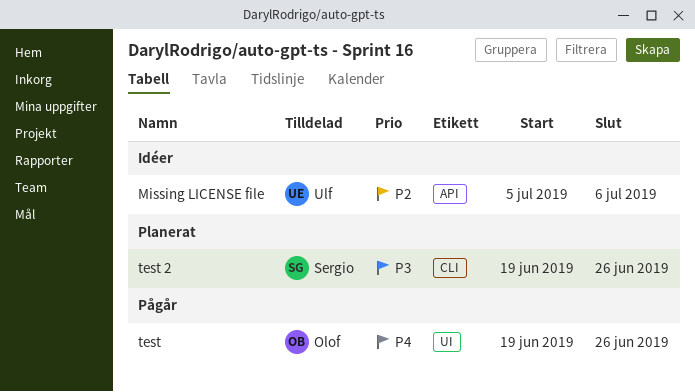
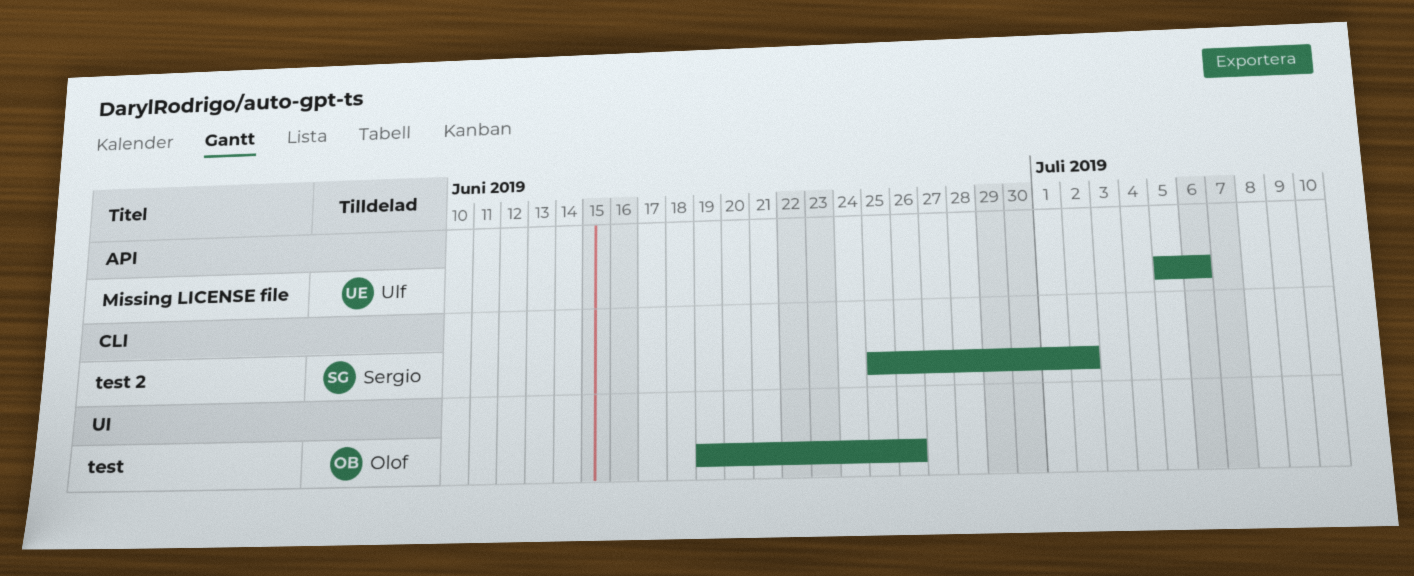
test 2, start: Jun 19 -> Jun 25
test 2, due: Jun 26 -> Jul 2

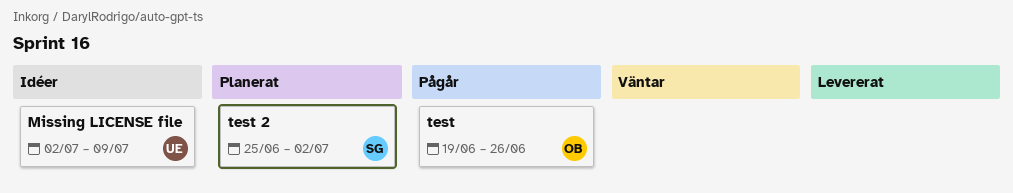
Missing LICENSE file, start: Jul 5 -> Jul 2
Missing LICENSE file, due: Jul 6 -> Jul 9

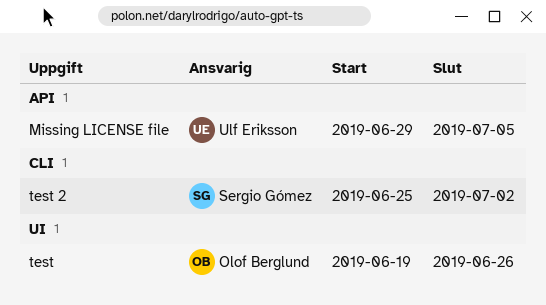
Missing LICENSE file, start: Jul 2 -> Jun 29
Missing LICENSE file, due: Jul 9 -> Jul 5

